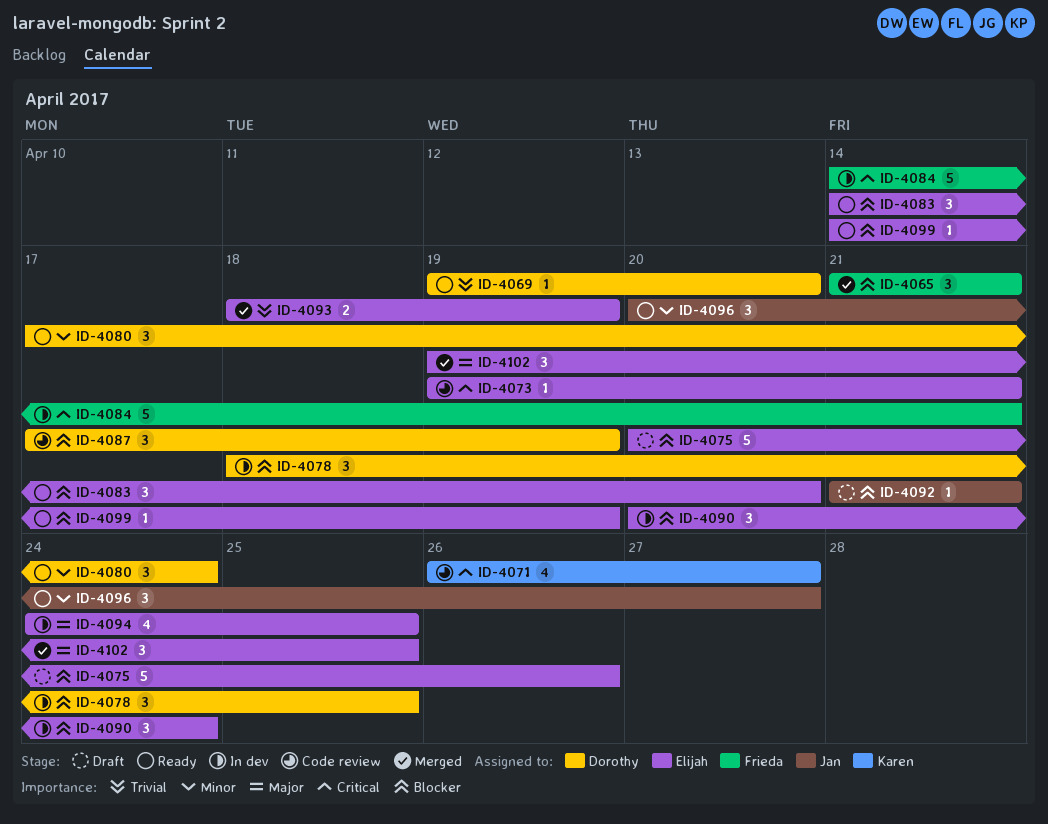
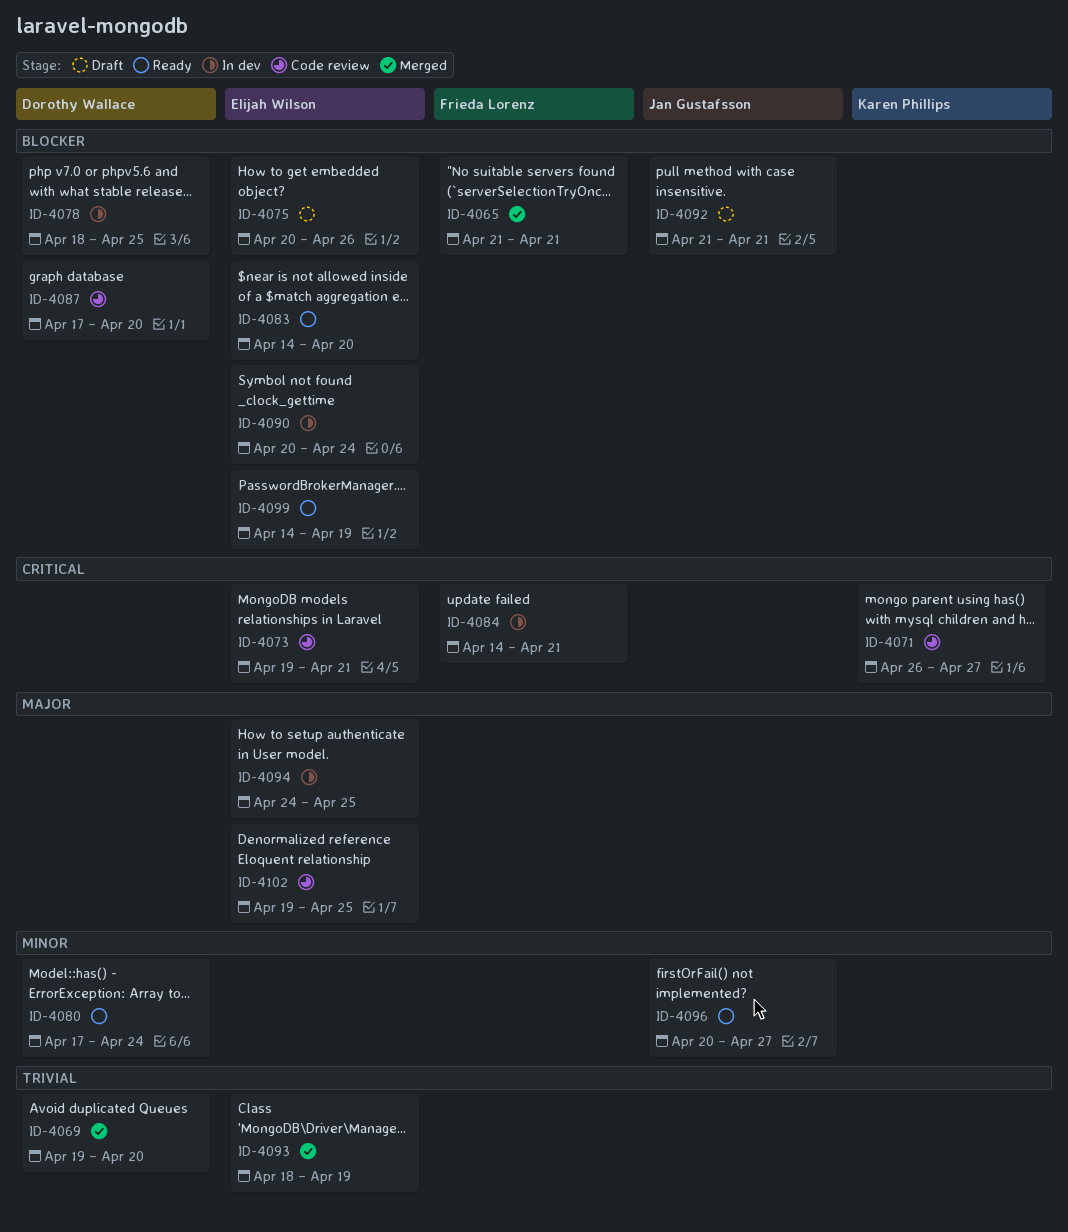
ID-4069, status: Ready -> Merged
ID-4087, due: Apr 19 -> Apr 20
ID-4102, status: Merged -> Code review

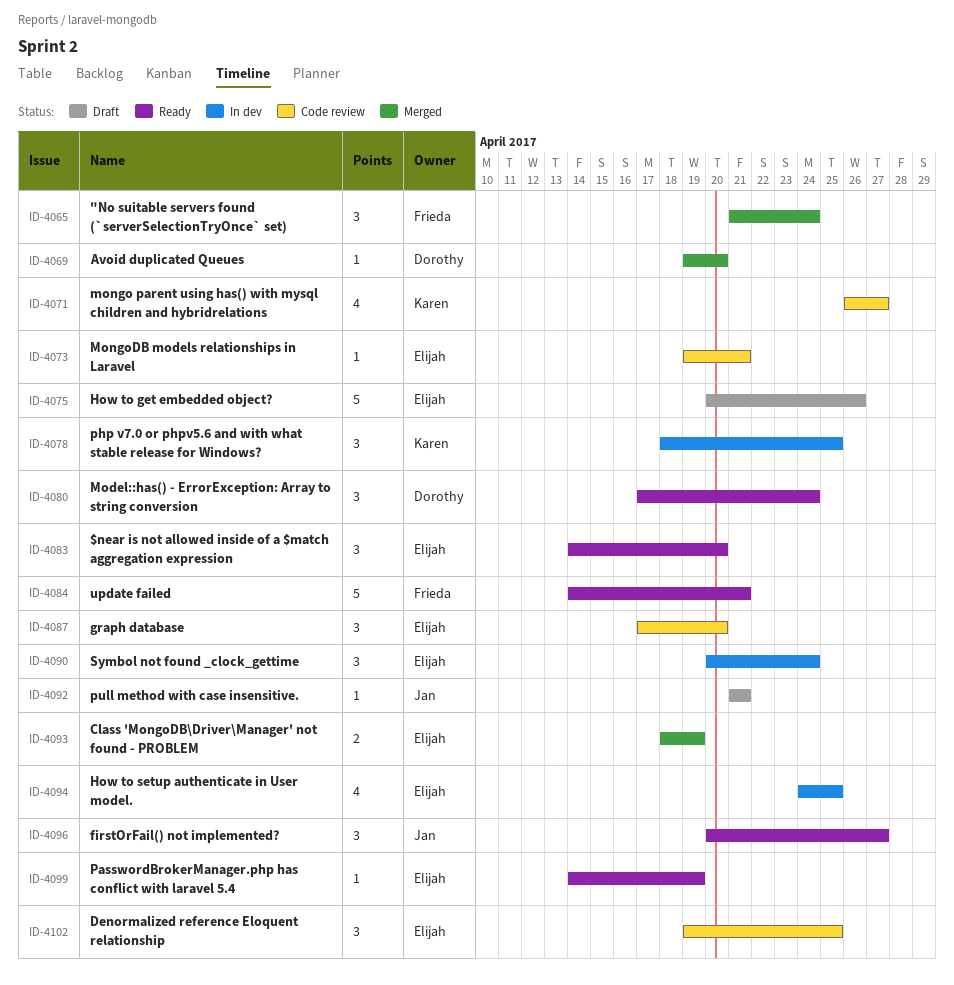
ID-4065, due: Apr 21 -> Apr 24
ID-4078, owner: Dorothy Wallace -> Karen Phillips
ID-4084, status: In dev -> Ready
ID-4087, owner: Dorothy Wallace -> Elijah Wilson

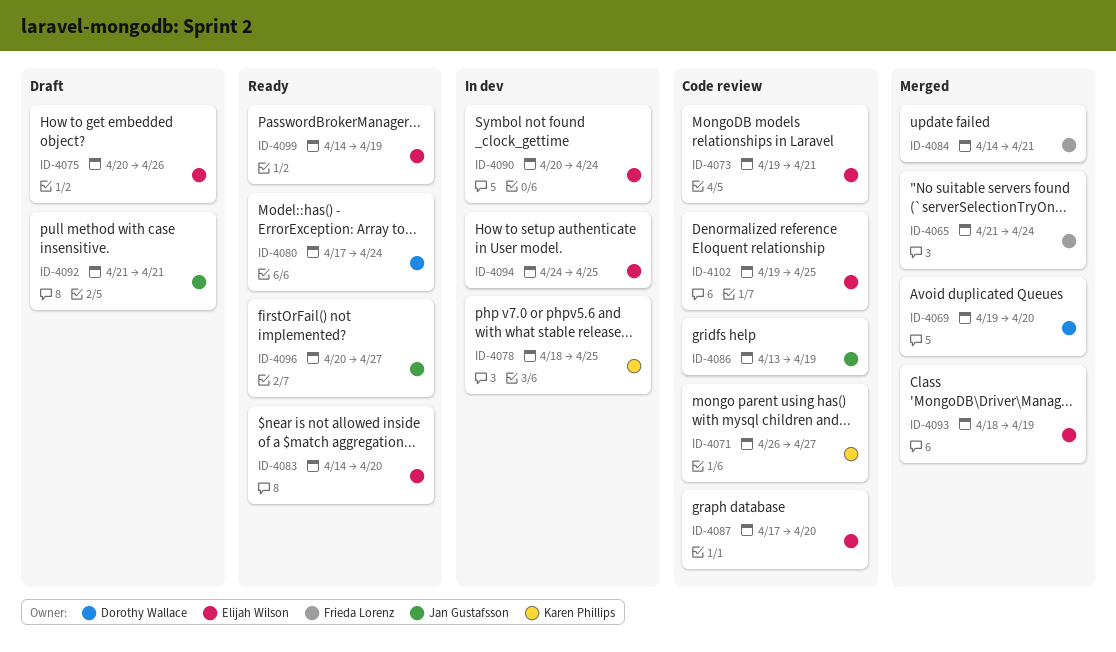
ID-4084, status: Ready -> Merged
ID-4086: none -> present

